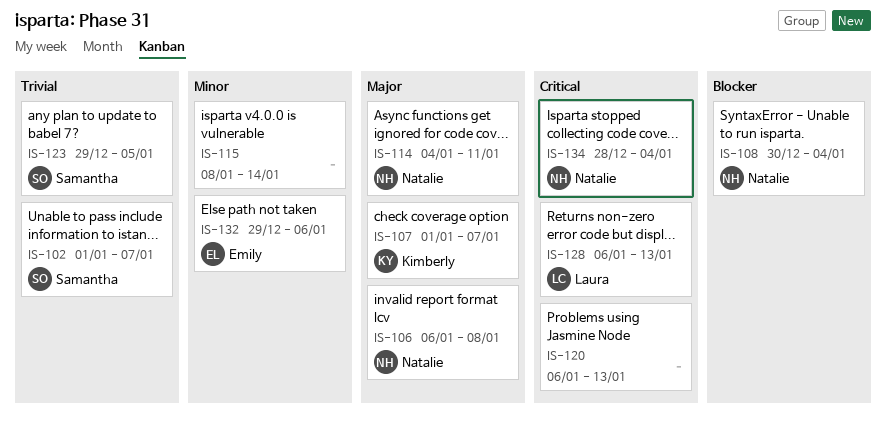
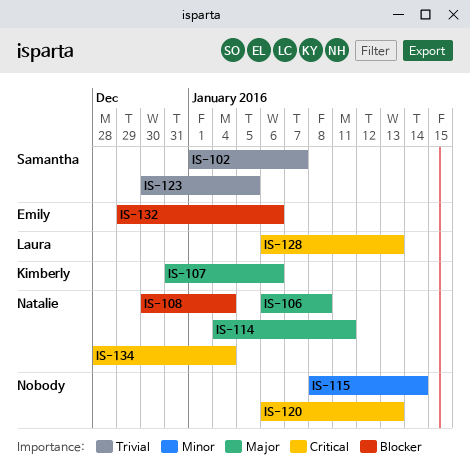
IS-107, start: Jan 1 -> Dec 31
IS-107, due: Jan 7 -> Jan 6
IS-123, start: Dec 29 -> Dec 30
IS-132, priority: Minor -> Blocker

